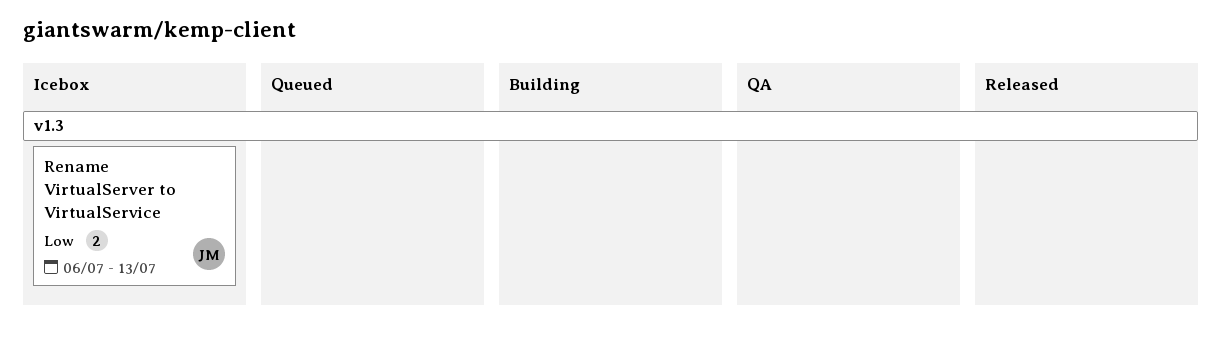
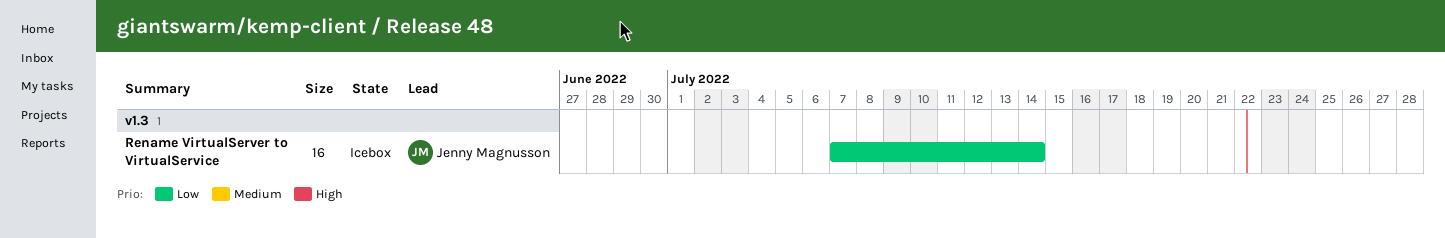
Rename VirtualServer to VirtualService, estimate: 2 -> 16
Rename VirtualServer to VirtualService, start: Jul 6 -> Jul 7
Rename VirtualServer to VirtualService, due: Jul 13 -> Jul 14

